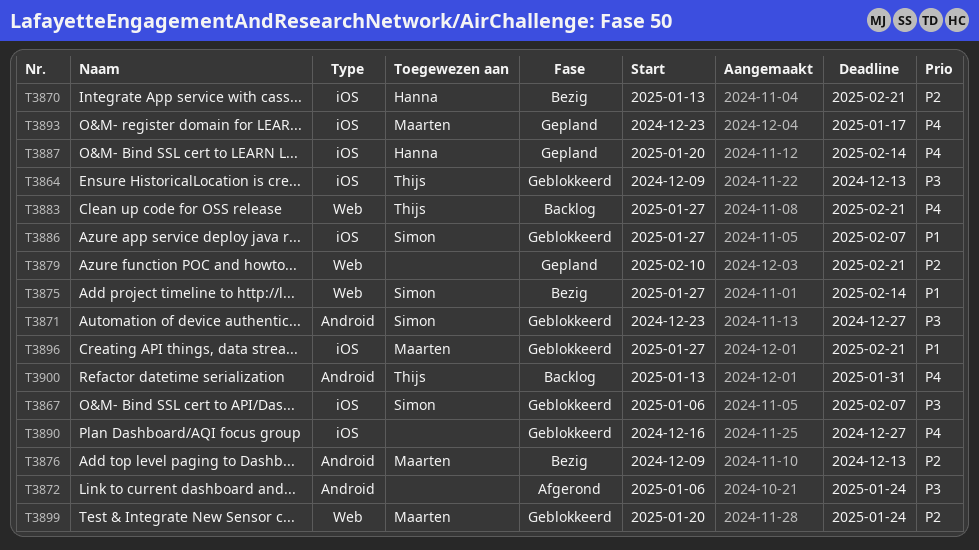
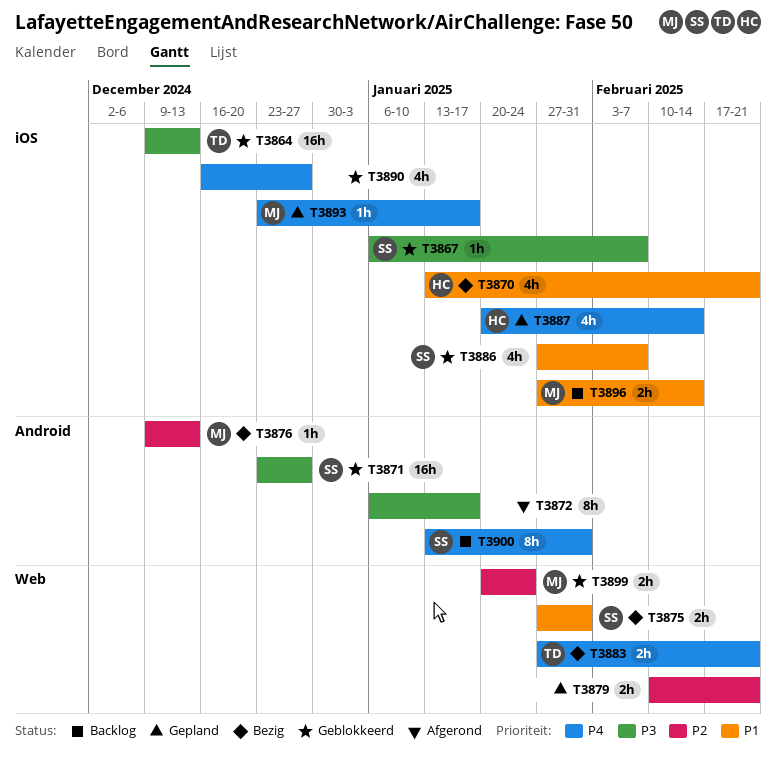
T3870, priority: P2 -> P1
T3872, due: Jan 24 -> Jan 17
T3875, due: Feb 14 -> Jan 31
T3883, status: Backlog -> Bezig
T3896, status: Geblokkeerd -> Backlog
T3896, due: Feb 21 -> Feb 14
T3900, owner: Thijs -> Simon

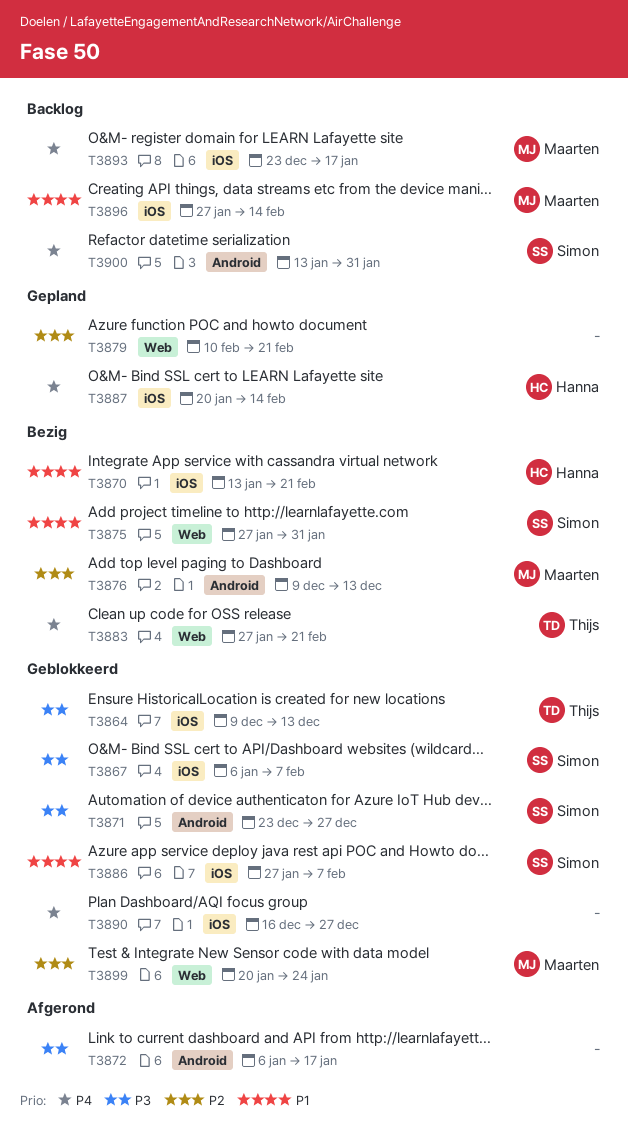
T3893, status: Gepland -> Backlog

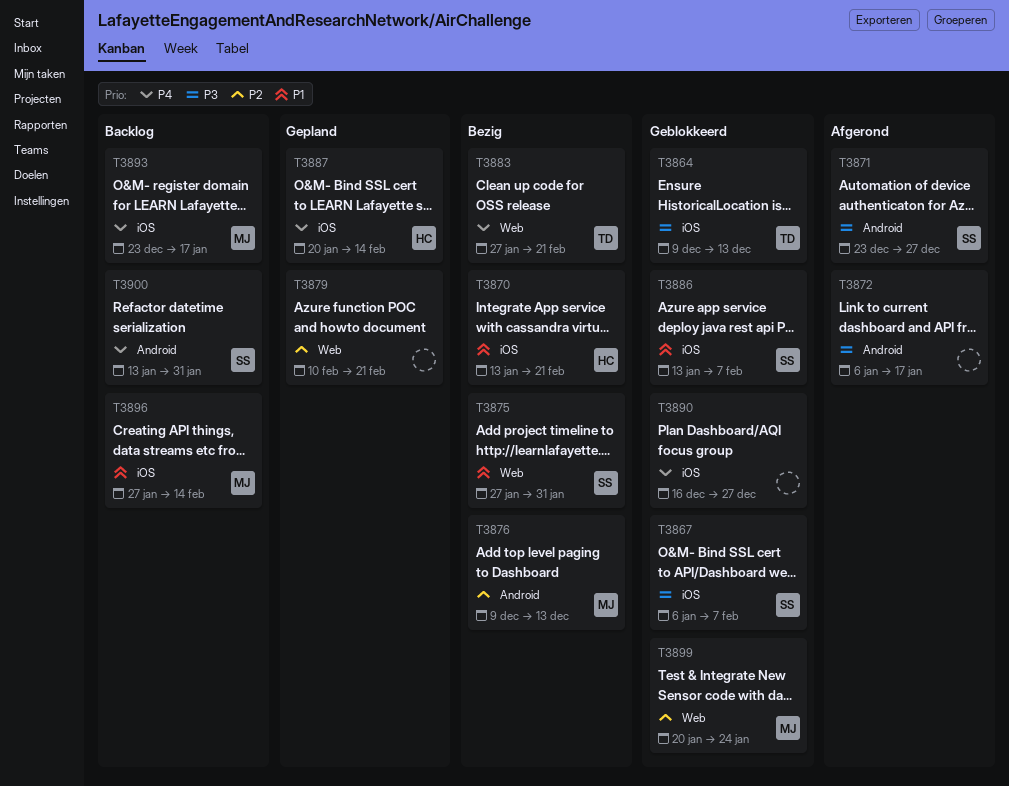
T3871, status: Geblokkeerd -> Afgerond
T3886, start: Jan 27 -> Jan 13

